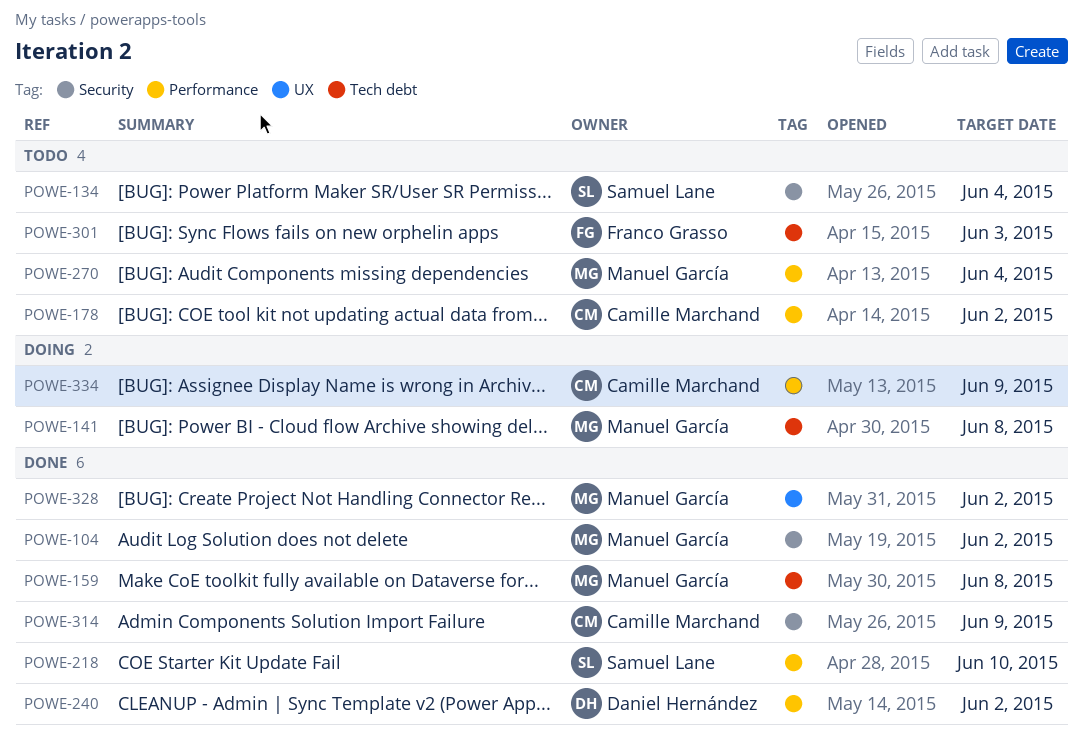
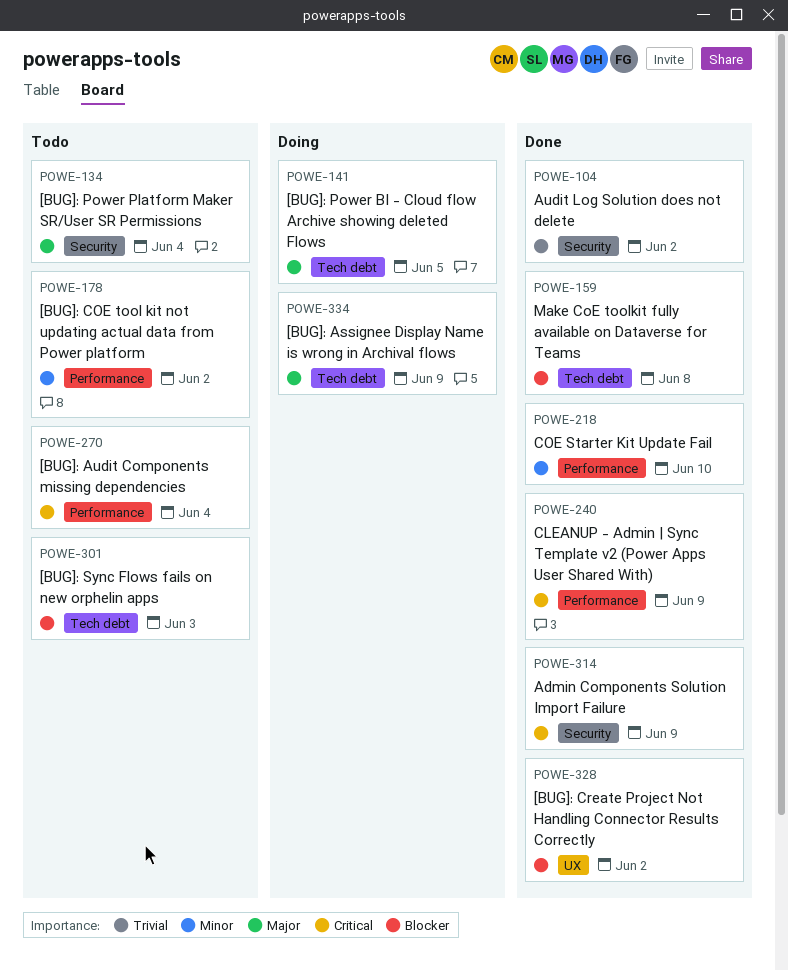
POWE-141, due: Jun 8 -> Jun 5
POWE-240, due: Jun 2 -> Jun 9
POWE-334, label: Performance -> Tech debt

